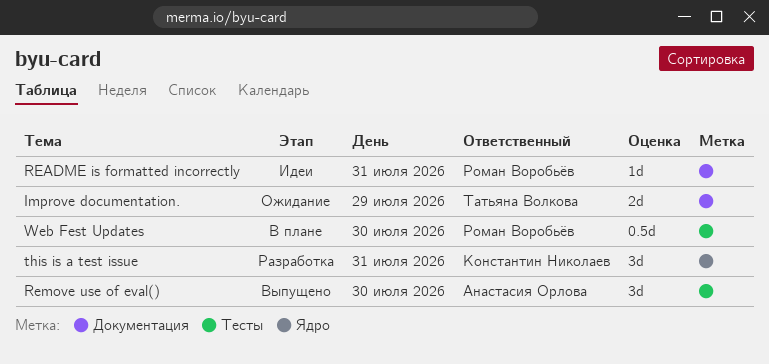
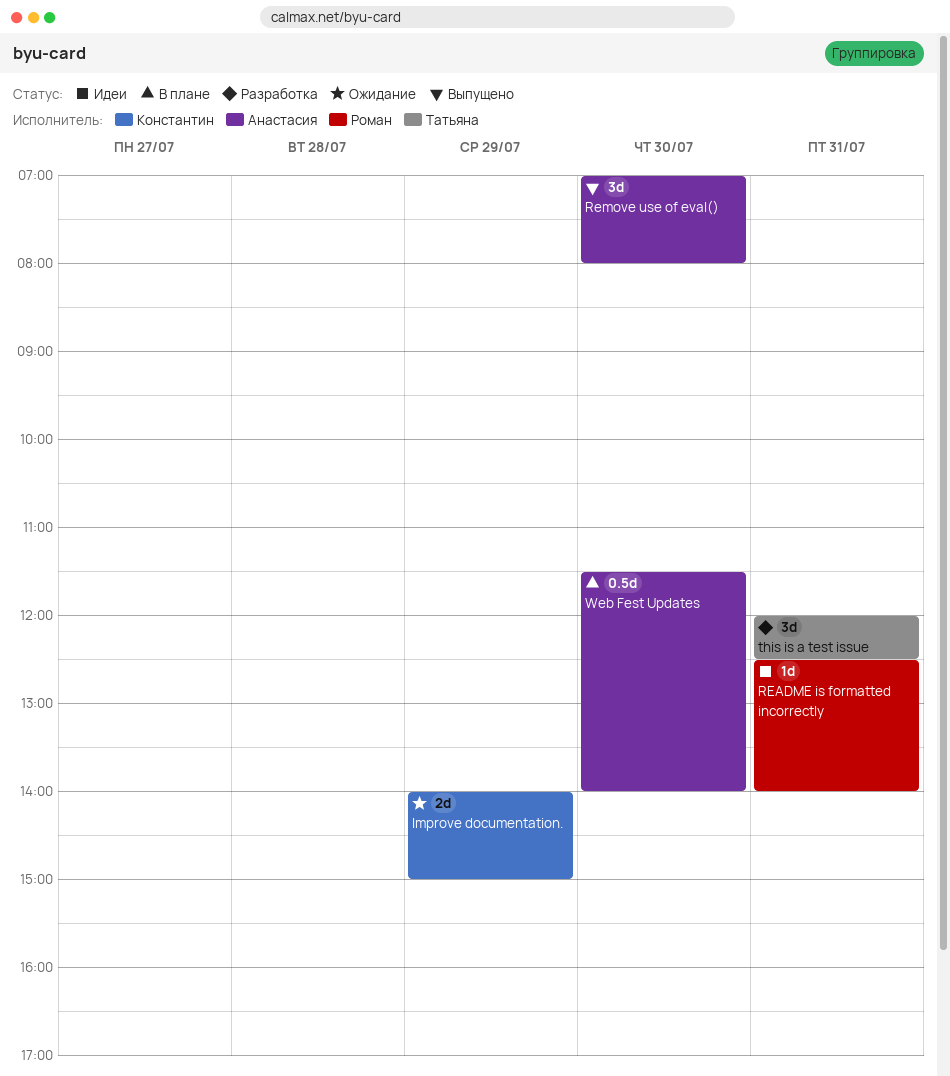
Improve documentation., owner: Татьяна Волкова -> Константин Николаев
this is a test issue, owner: Константин Николаев -> Татьяна Волкова
Web Fest Updates, owner: Роман Воробьёв -> Анастасия Орлова

